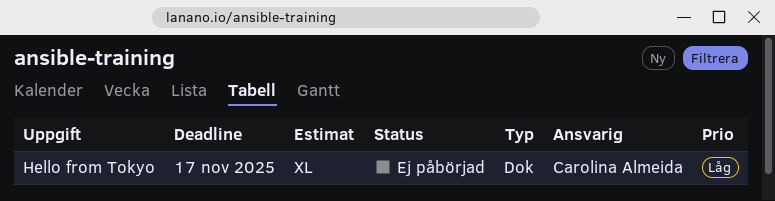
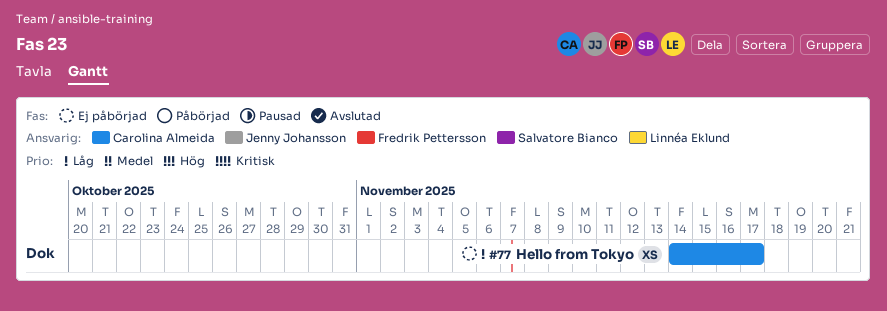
Hello from Tokyo, estimate: XL -> XS

